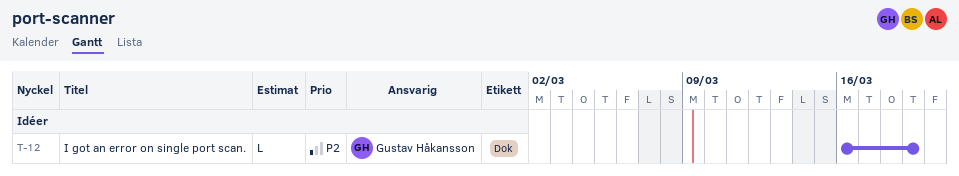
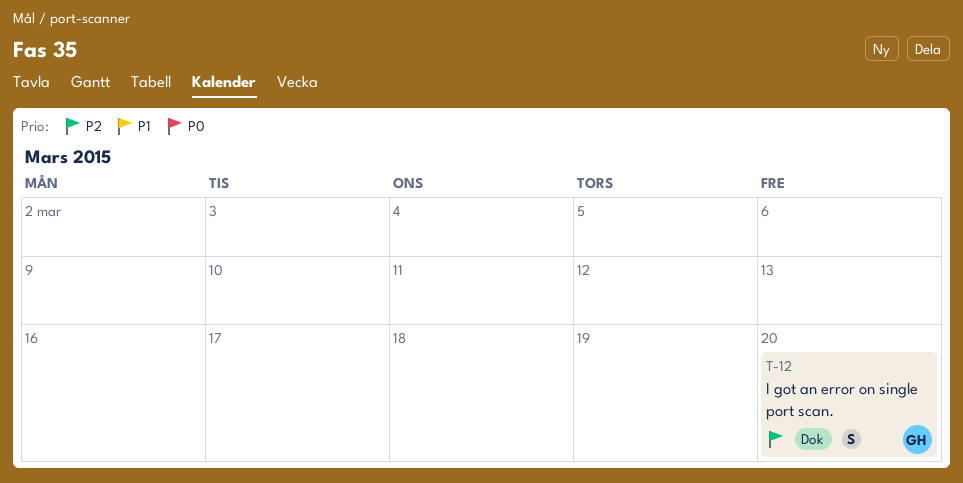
T-12, estimate: L -> S
T-12, due: Mar 19 -> Mar 20

